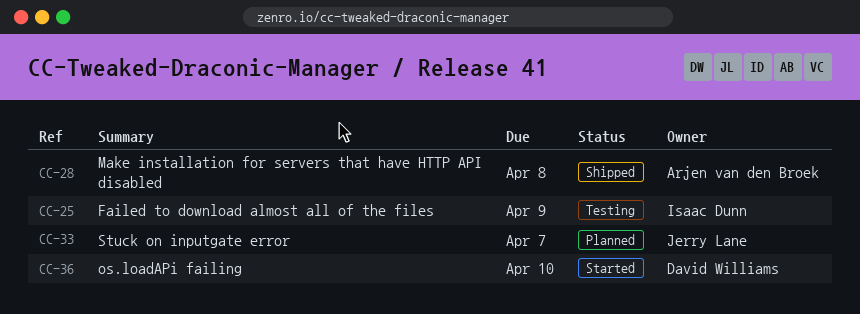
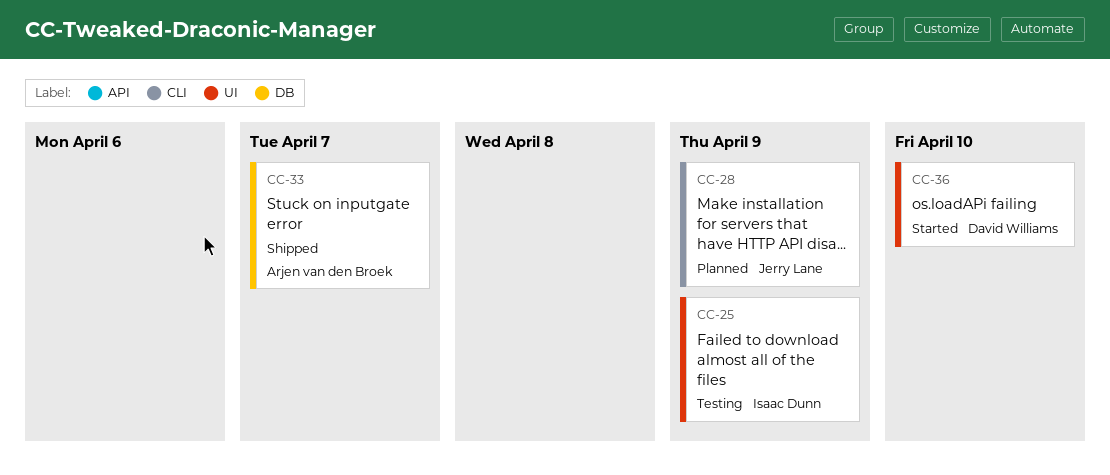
CC-28, status: Shipped -> Planned
CC-28, owner: Arjen van den Broek -> Jerry Lane
CC-28, due: Apr 8 -> Apr 9
CC-33, status: Planned -> Shipped
CC-33, owner: Jerry Lane -> Arjen van den Broek

